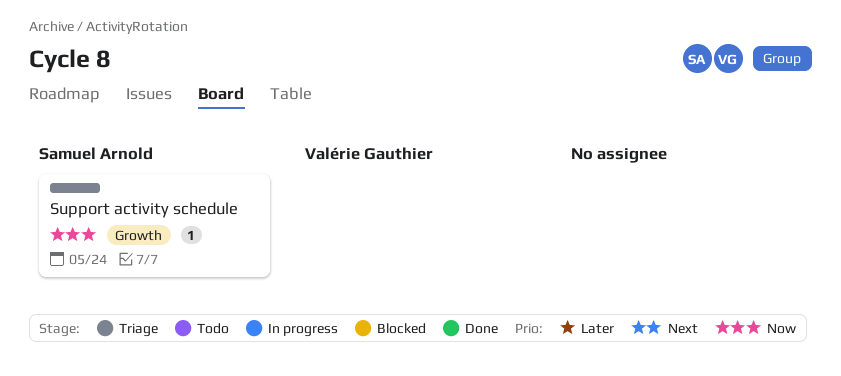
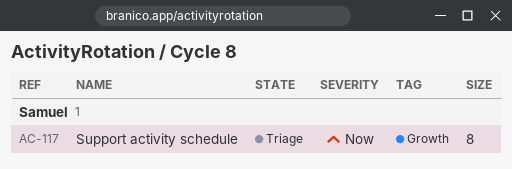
Support activity schedule, estimate: 1 -> 8

